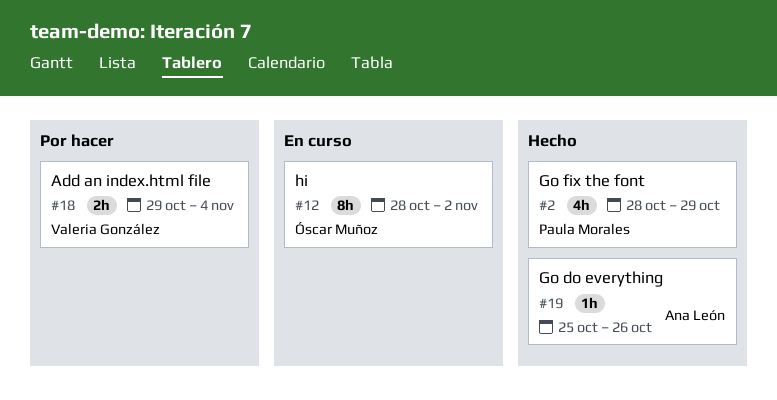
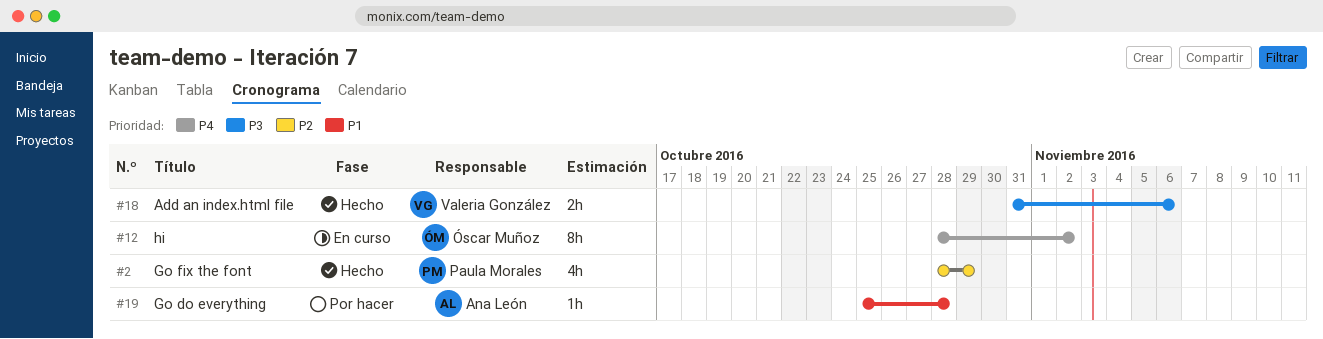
#18, status: Por hacer -> Hecho
#18, start: Oct 29 -> Oct 31
#18, due: Nov 4 -> Nov 6
#19, status: Hecho -> Por hacer
#19, due: Oct 26 -> Oct 28

